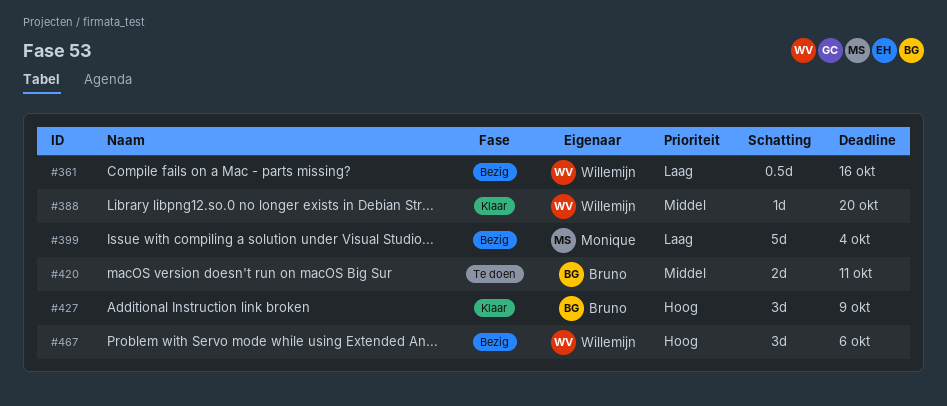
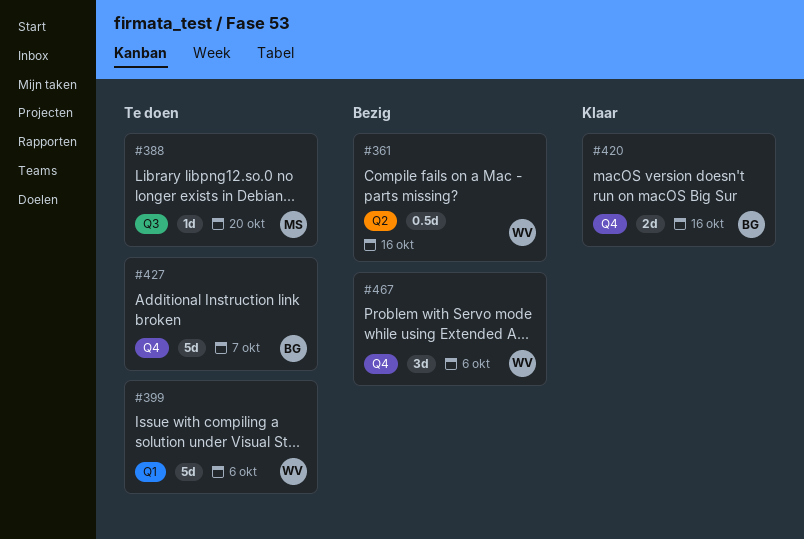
#388, status: Klaar -> Te doen
#388, owner: Willemijn -> Monique
#399, status: Bezig -> Te doen
#399, owner: Monique -> Willemijn
#399, due: Oct 4 -> Oct 6
#420, status: Te doen -> Klaar
#420, due: Oct 11 -> Oct 16
#427, status: Klaar -> Te doen
#427, estimate: 3d -> 5d
#427, due: Oct 9 -> Oct 7

